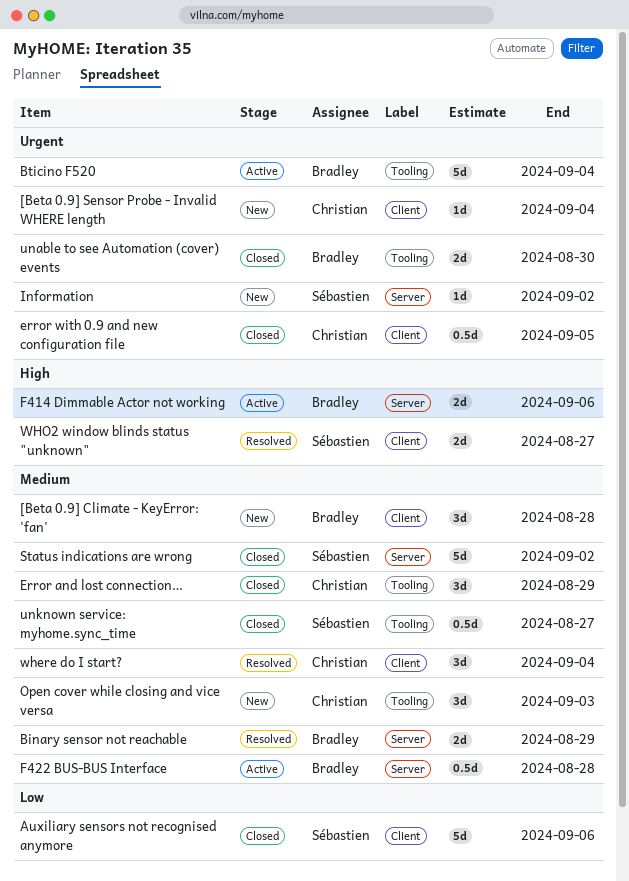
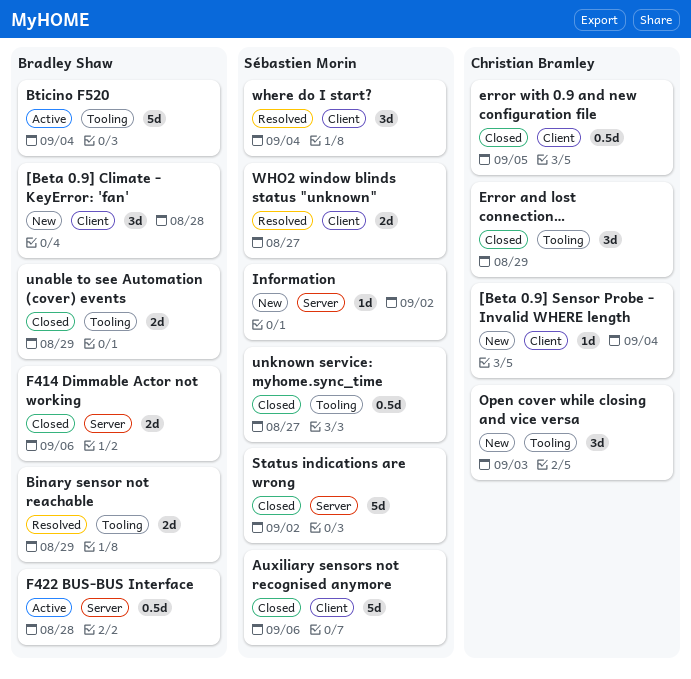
Binary sensor not reachable, label: Server -> Tooling
F414 Dimmable Actor not working, status: Active -> Closed
unable to see Automation (cover) events, due: Aug 30 -> Aug 29
where do I start?, owner: Christian Bramley -> Sébastien Morin

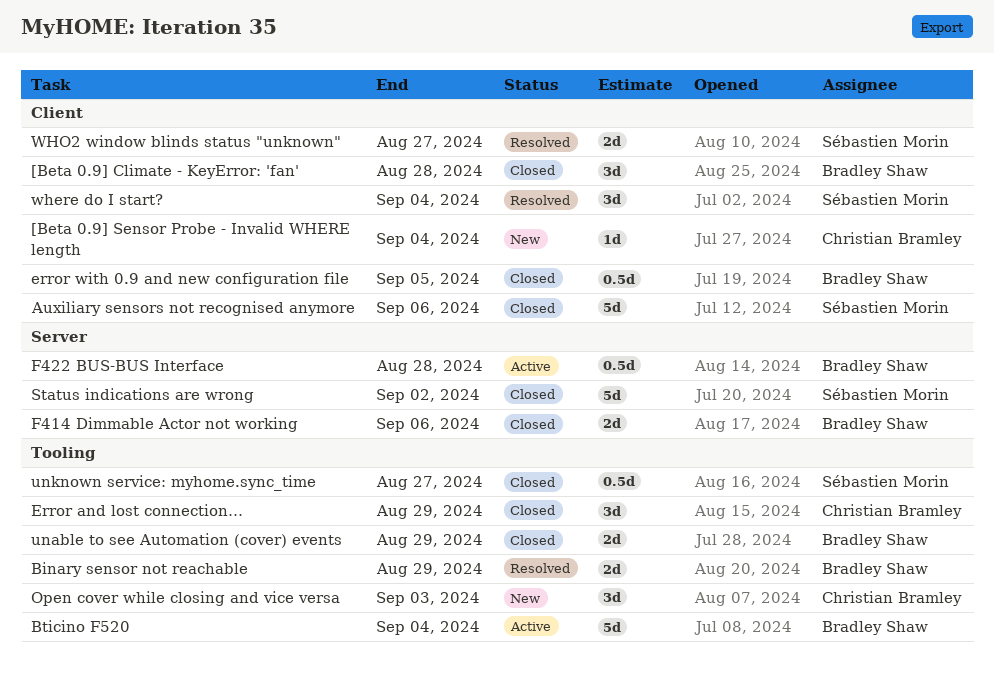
[Beta 0.9] Climate - KeyError: 'fan', status: New -> Closed
error with 0.9 and new configuration file, owner: Christian Bramley -> Bradley Shaw
Information: present -> none

